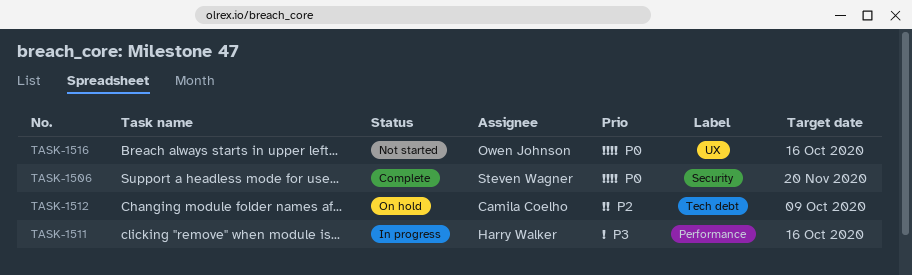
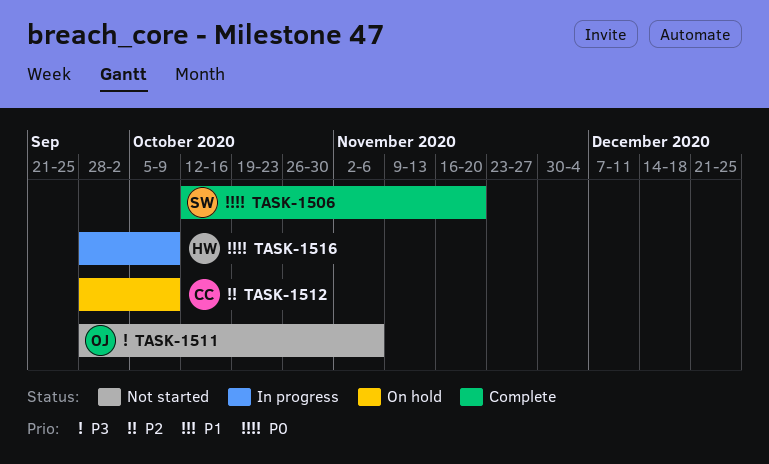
TASK-1511, status: In progress -> Not started
TASK-1511, owner: Harry Walker -> Owen Johnson
TASK-1511, due: Oct 16 -> Nov 6
TASK-1516, status: Not started -> In progress
TASK-1516, owner: Owen Johnson -> Harry Walker
TASK-1516, due: Oct 16 -> Oct 9

